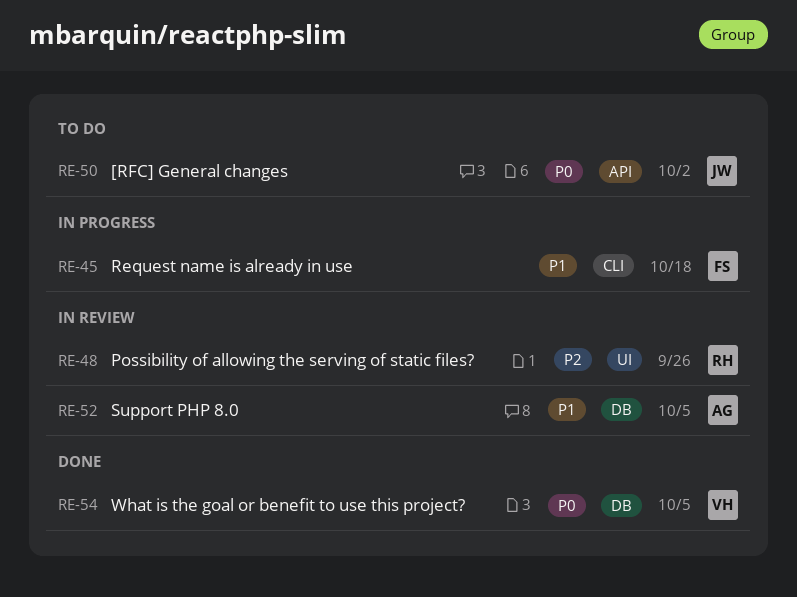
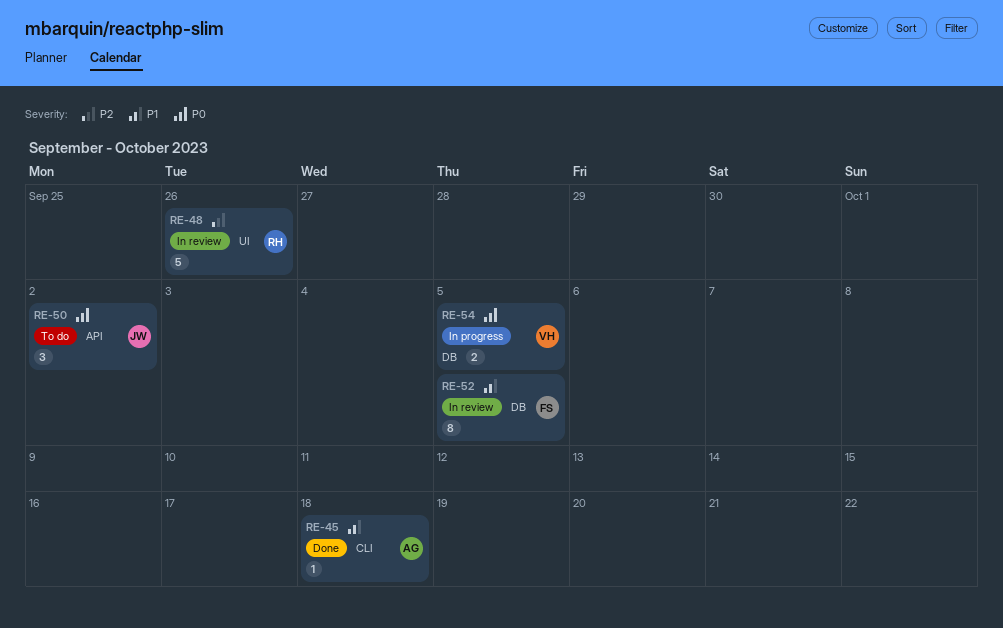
RE-45, status: In progress -> Done
RE-45, owner: FS -> AG
RE-52, owner: AG -> FS
RE-54, status: Done -> In progress

